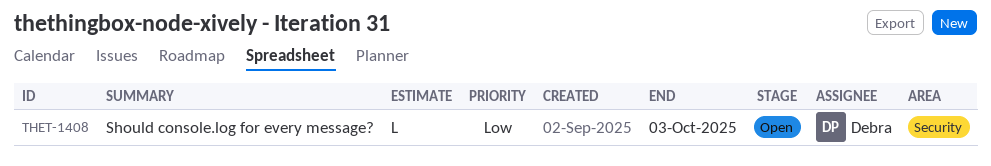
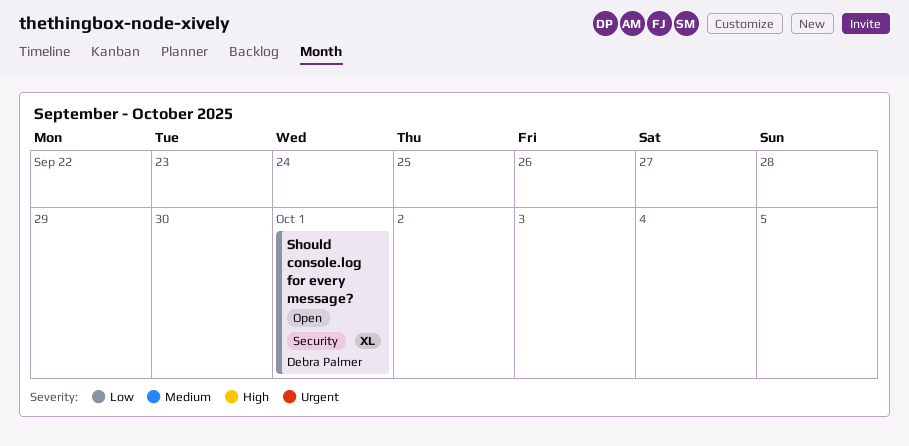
Should console.log for every message?, estimate: L -> XL
Should console.log for every message?, due: Oct 3 -> Oct 1

